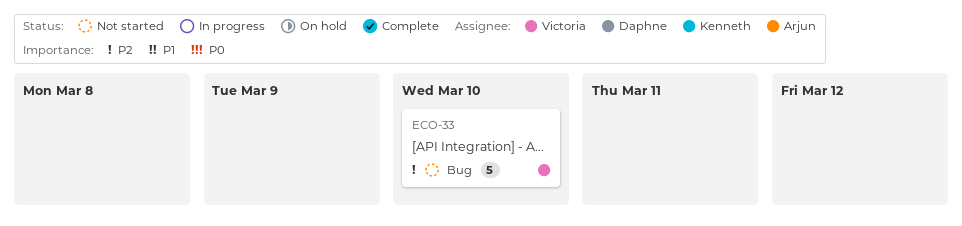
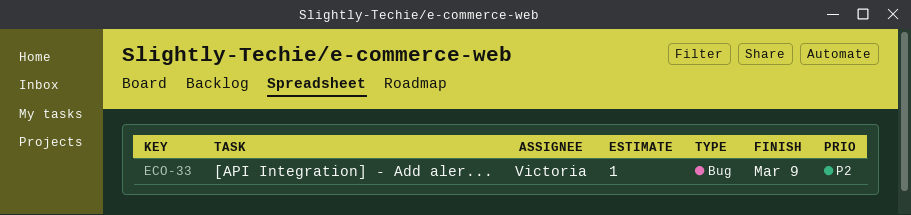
ECO-33, estimate: 5 -> 1
ECO-33, due: Mar 10 -> Mar 9

